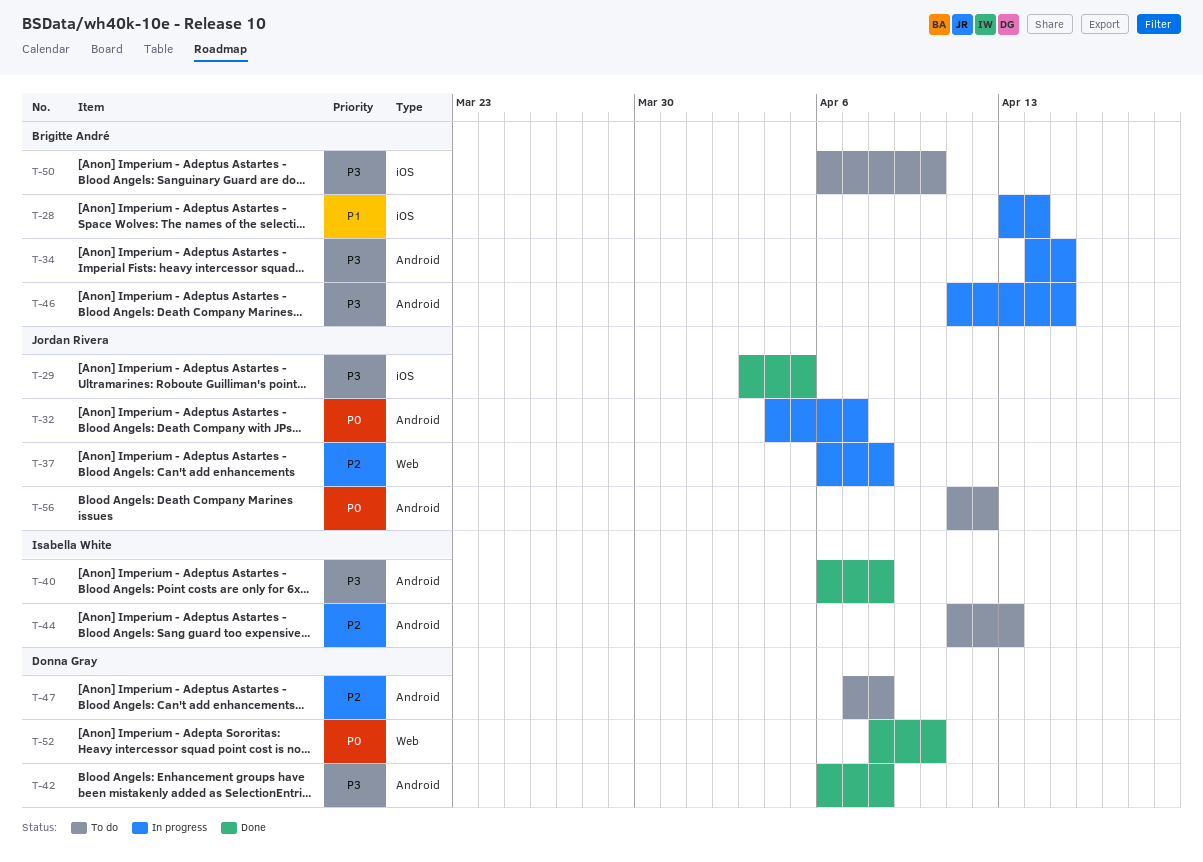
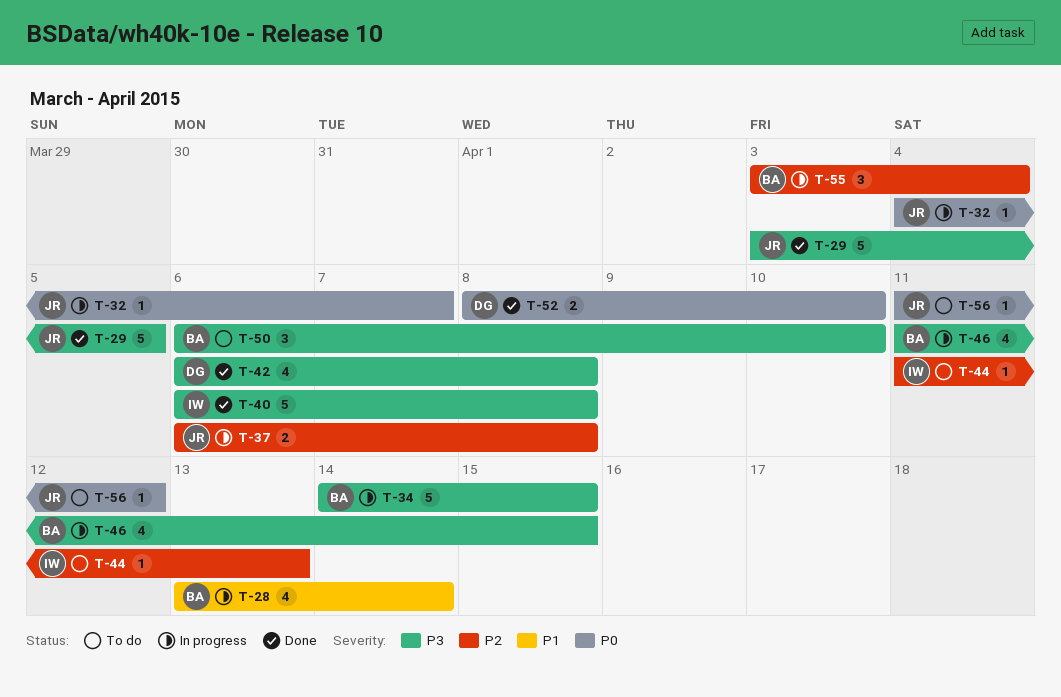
T-47: present -> none
T-55: none -> present

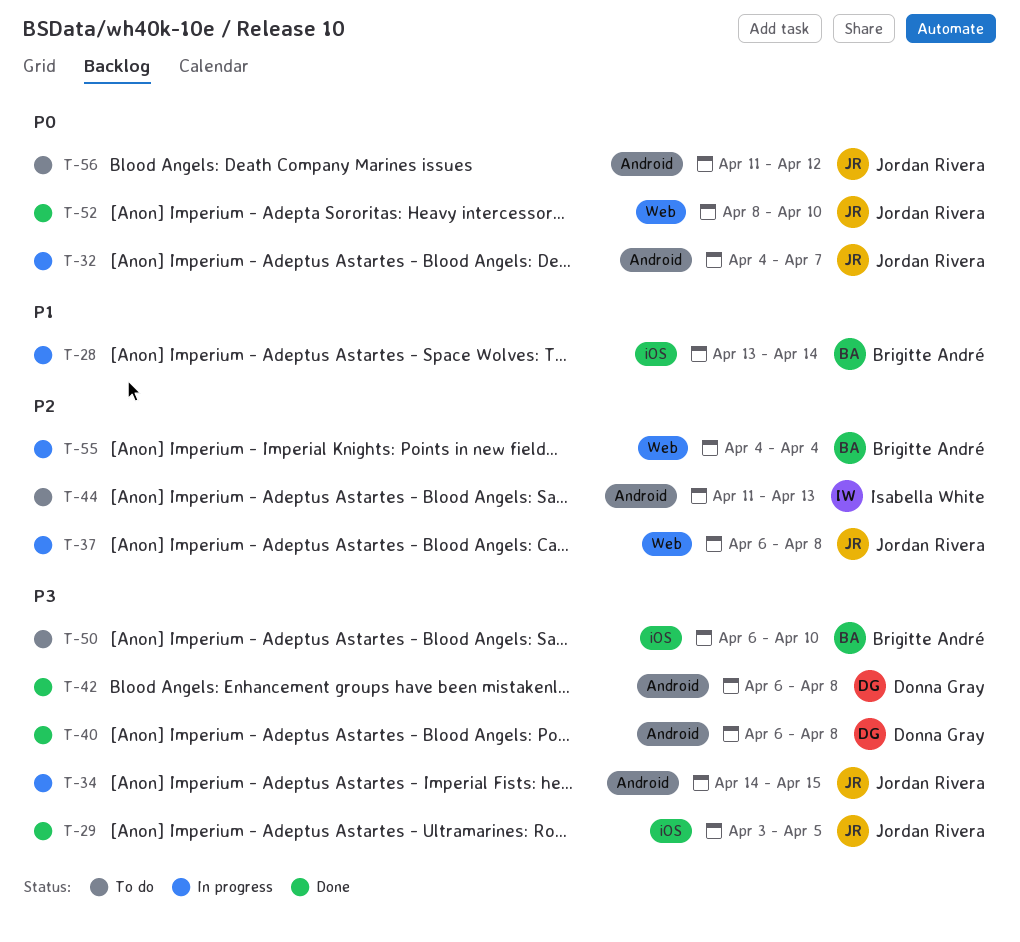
T-34, owner: Brigitte André -> Jordan Rivera
T-40, owner: Isabella White -> Donna Gray
T-46: present -> none
T-52, owner: Donna Gray -> Jordan Rivera
T-55, start: Apr 3 -> Apr 4

